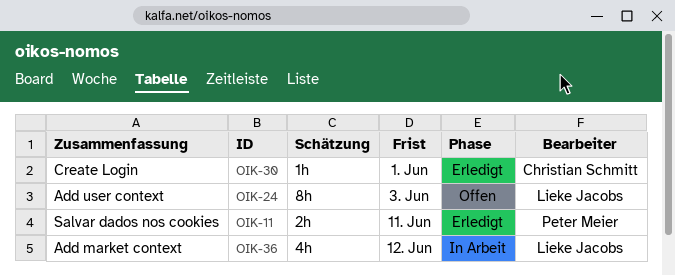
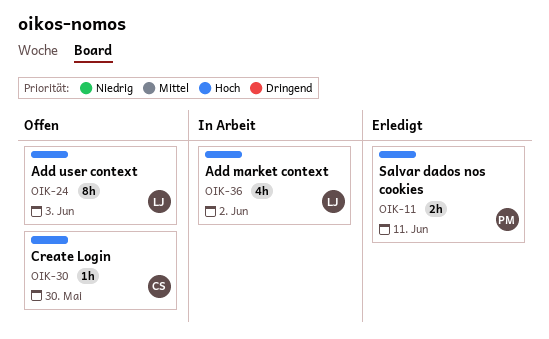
OIK-30, status: Erledigt -> Offen
OIK-30, due: Jun 1 -> May 30
OIK-36, due: Jun 12 -> Jun 2

